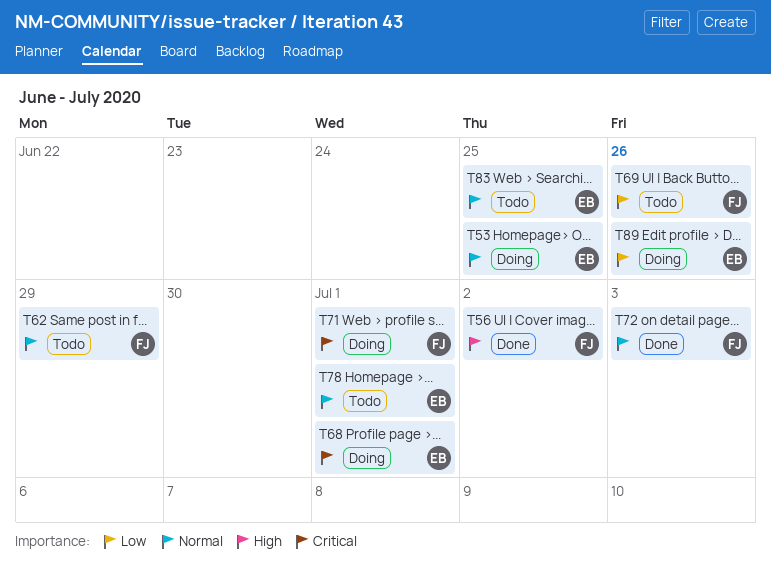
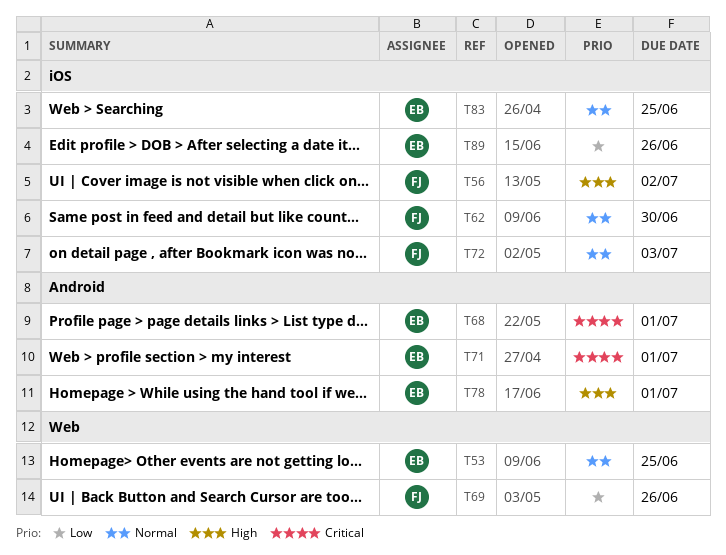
T62, due: Jun 29 -> Jun 30
T71, owner: FJ -> EB
T78, priority: Normal -> High

